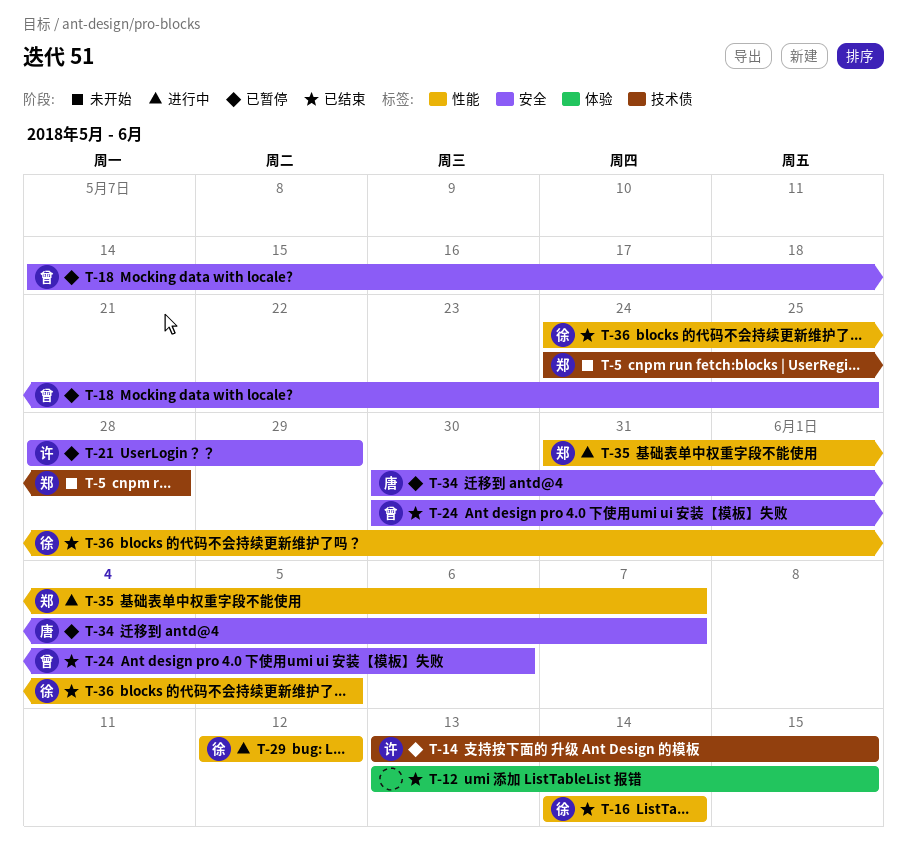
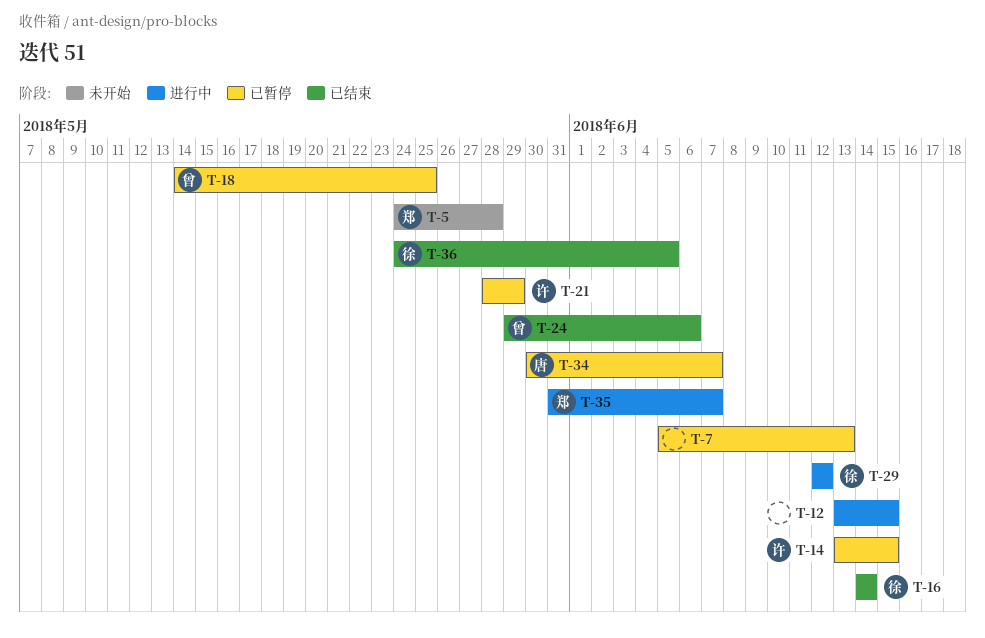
T-7: none -> present
T-12, status: 已结束 -> 进行中
T-24, start: May 30 -> May 29

